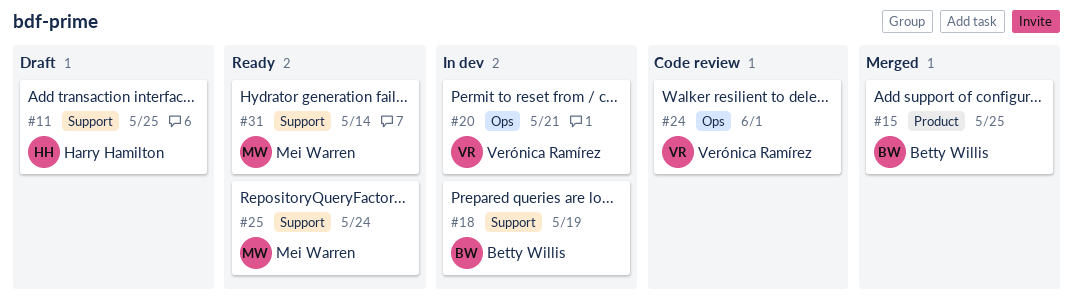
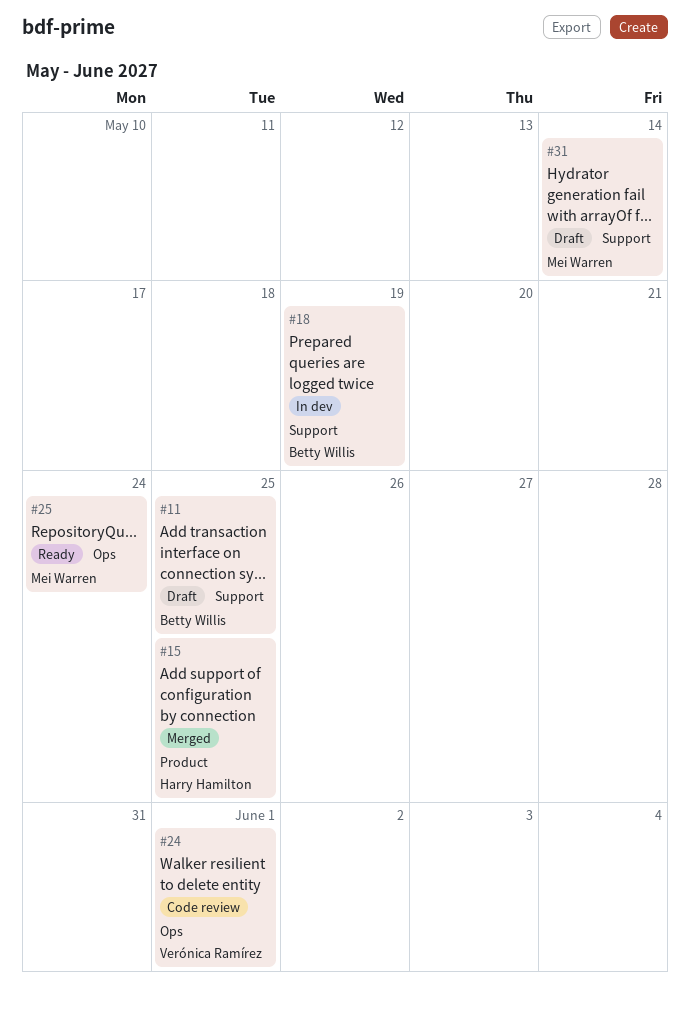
#11, owner: Harry Hamilton -> Betty Willis
#15, owner: Betty Willis -> Harry Hamilton
#20: present -> none
#25, label: Support -> Ops
#31, status: Ready -> Draft

